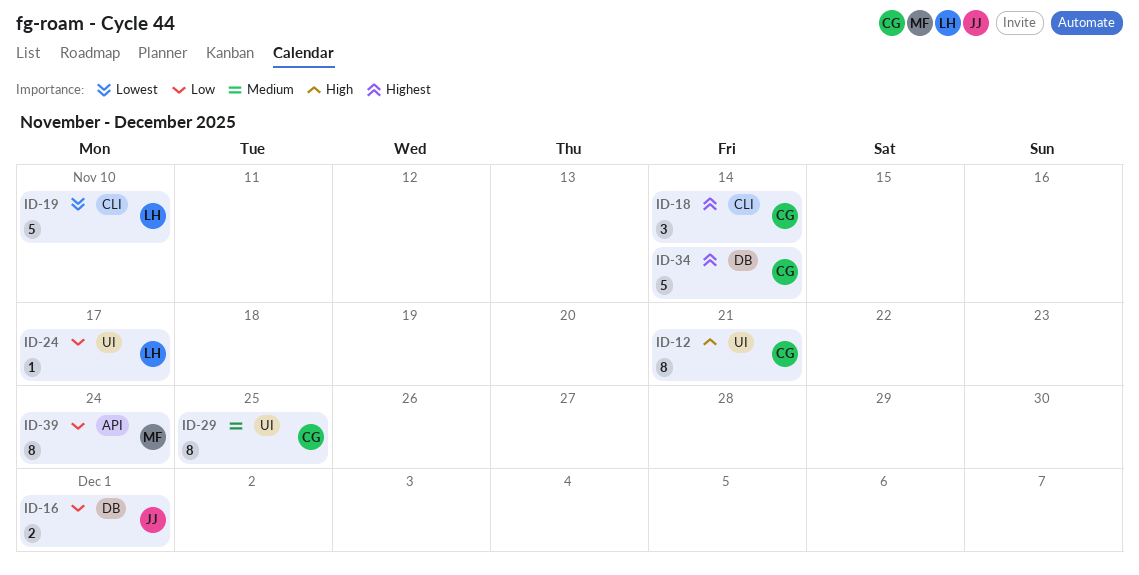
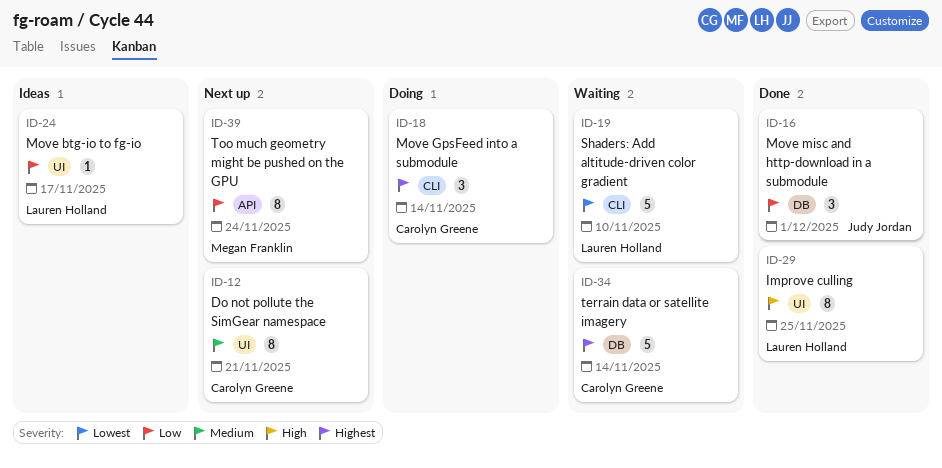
ID-12, priority: High -> Medium
ID-16, estimate: 2 -> 3
ID-29, owner: Carolyn Greene -> Lauren Holland
ID-29, priority: Medium -> High

